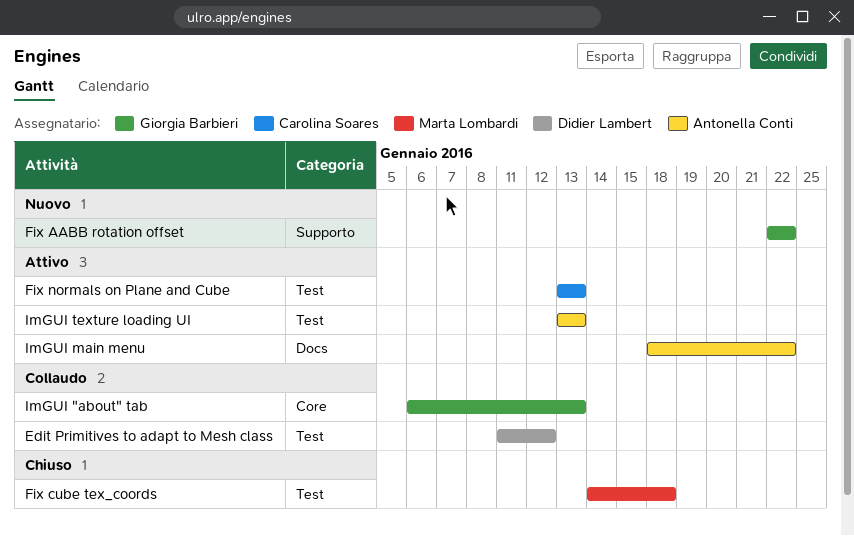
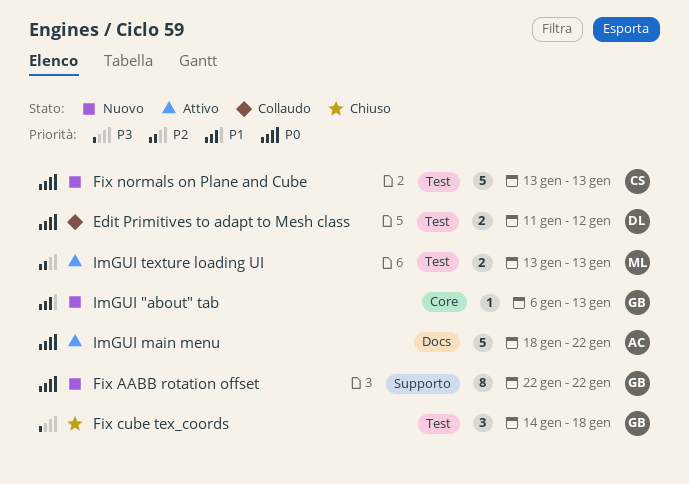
Fix cube tex_coords, owner: Marta Lombardi -> Giorgia Barbieri
Fix normals on Plane and Cube, status: Attivo -> Nuovo
ImGUI "about" tab, status: Collaudo -> Nuovo
ImGUI texture loading UI, owner: Antonella Conti -> Marta Lombardi

